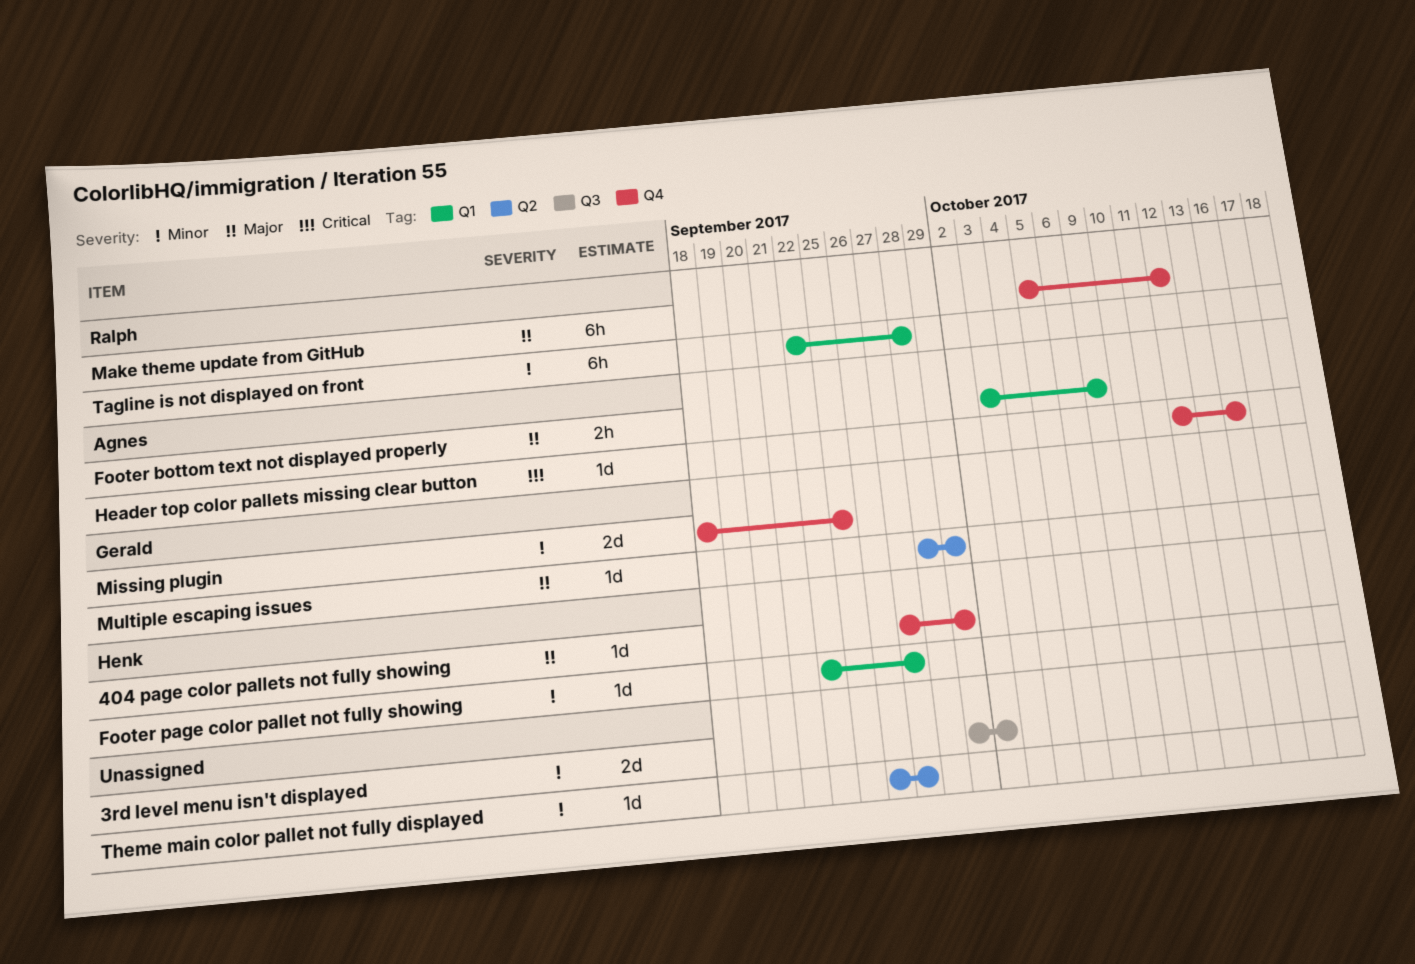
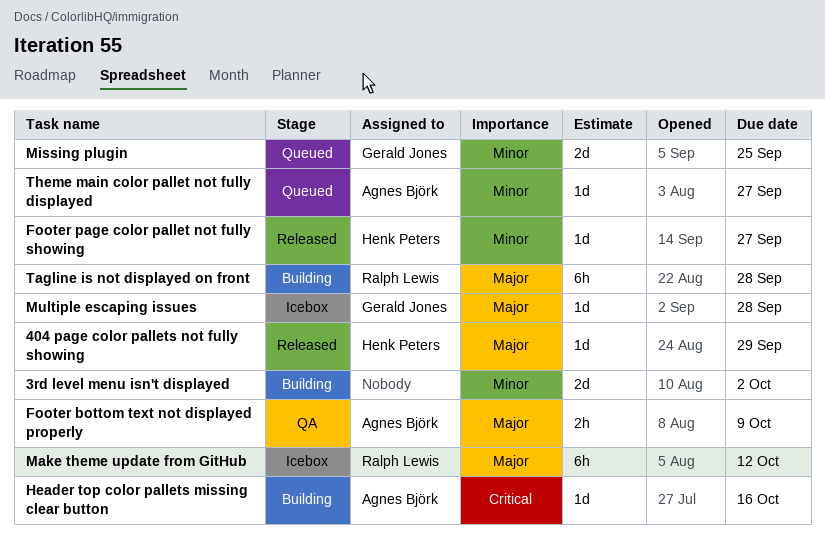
Multiple escaping issues, due: Sep 29 -> Sep 28
Tagline is not displayed on front, priority: Minor -> Major
Theme main color pallet not fully displayed, owner: none -> Agnes Björk

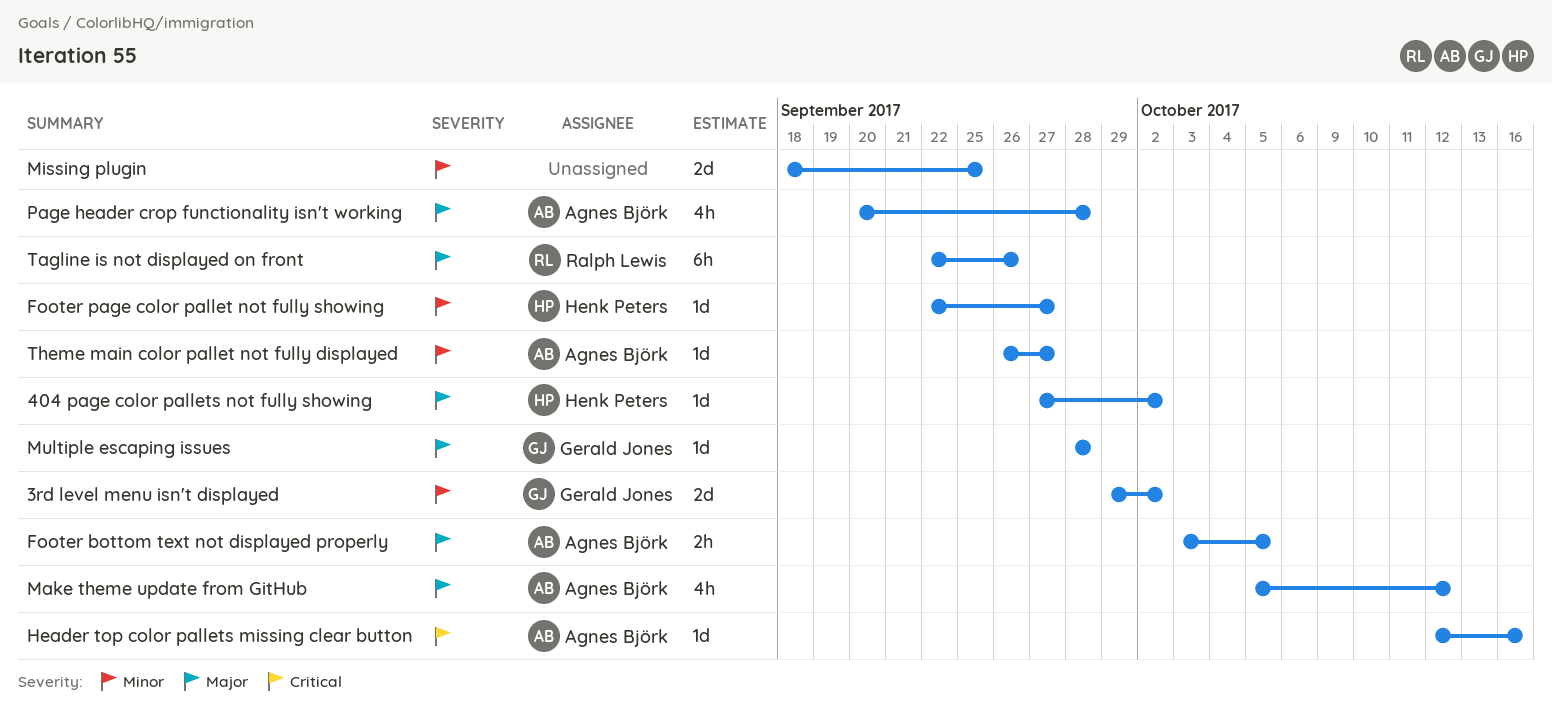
3rd level menu isn't displayed, owner: none -> Gerald Jones
404 page color pallets not fully showing, due: Sep 29 -> Oct 2
Footer bottom text not displayed properly, due: Oct 9 -> Oct 5
Make theme update from GitHub, owner: Ralph Lewis -> Agnes Björk
Make theme update from GitHub, estimate: 6h -> 4h
Missing plugin, owner: Gerald Jones -> none
Page header crop functionality isn't working: none -> present
Tagline is not displayed on front, due: Sep 28 -> Sep 26

